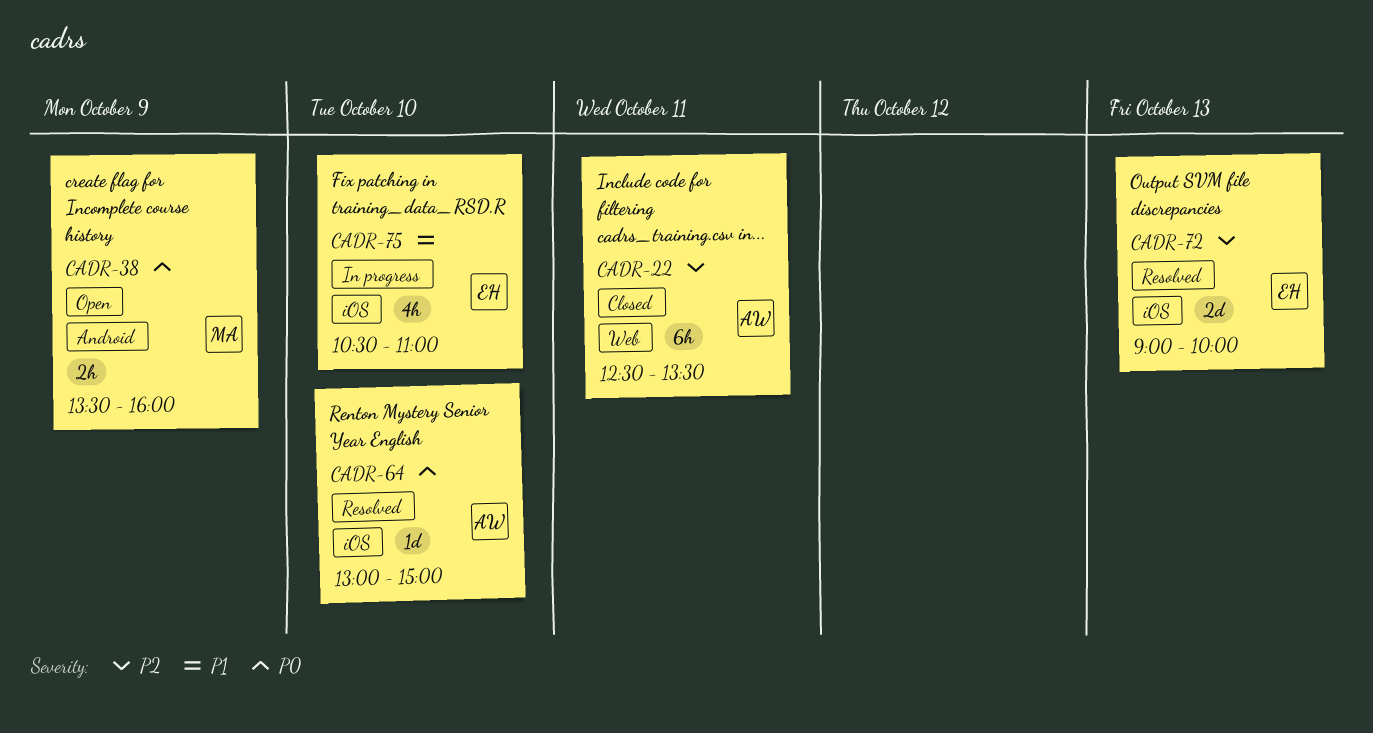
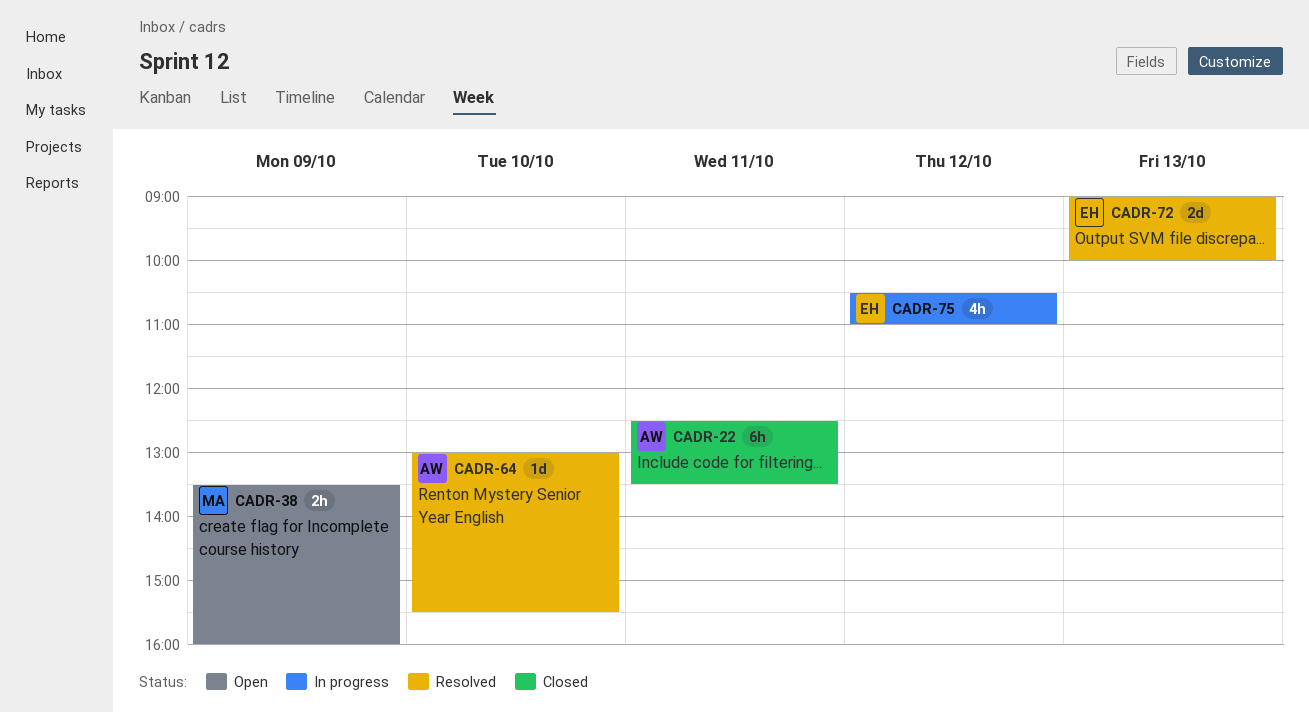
CADR-64, ends: 15:00 -> 15:30
CADR-75, day: Oct 10 -> Oct 12

